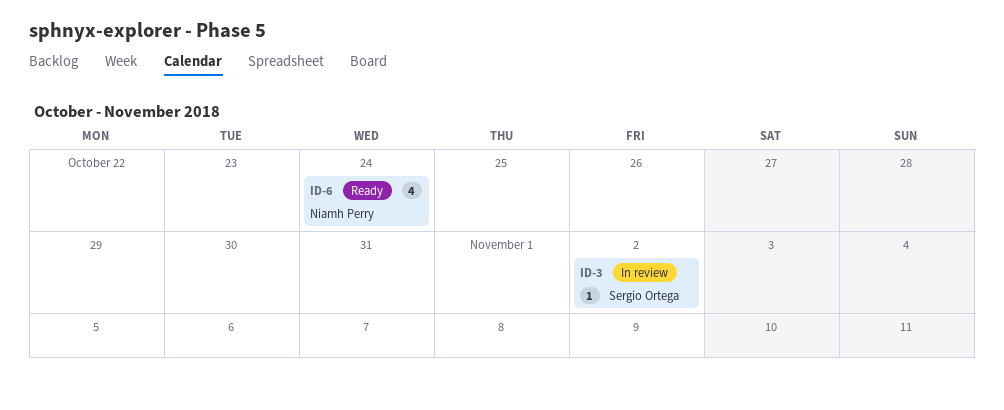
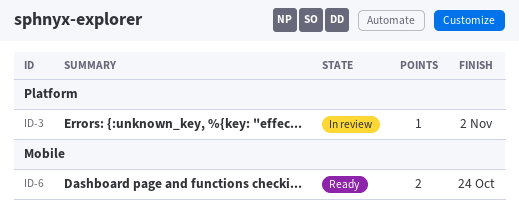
ID-6, estimate: 4 -> 2

